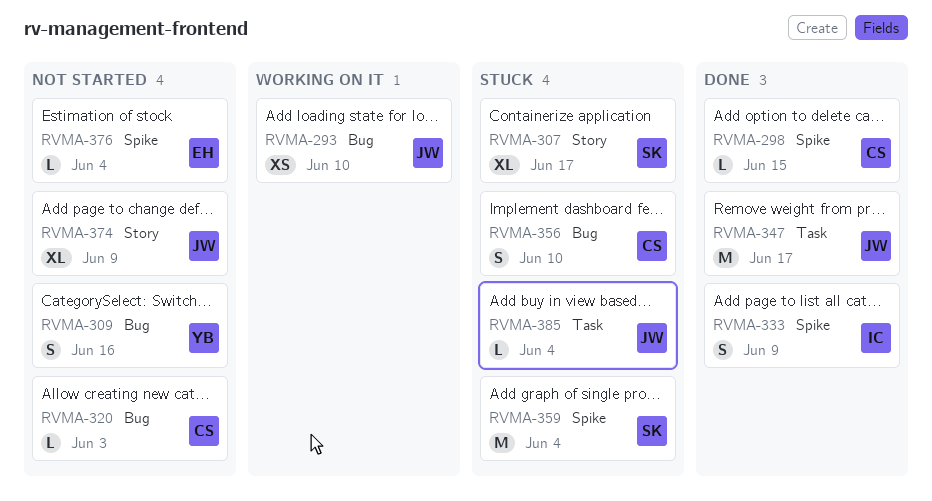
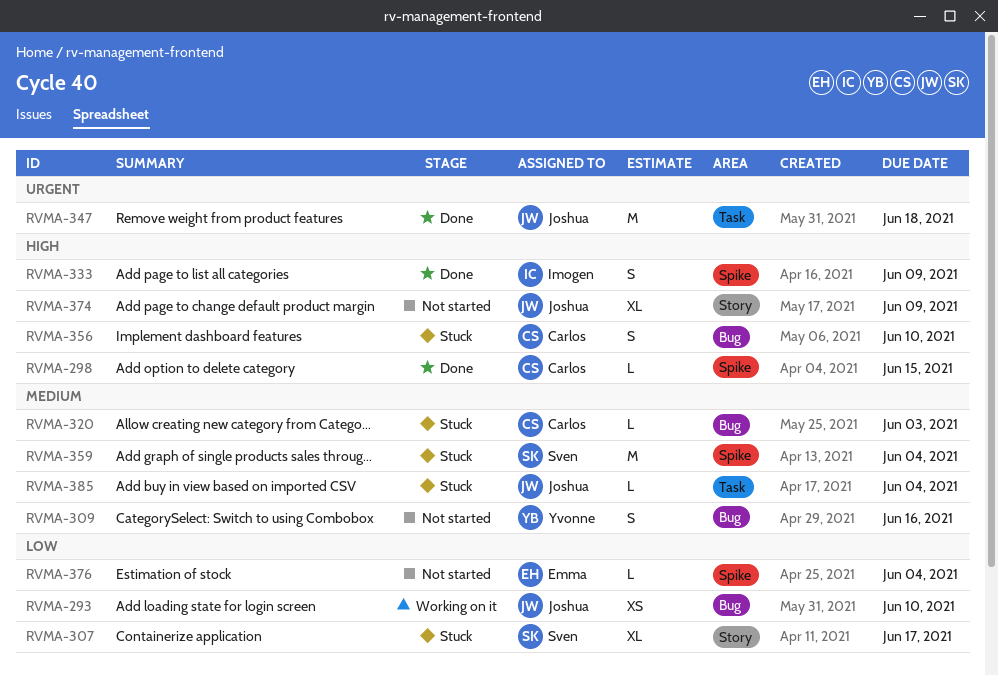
RVMA-320, status: Not started -> Stuck
RVMA-347, due: Jun 17 -> Jun 18

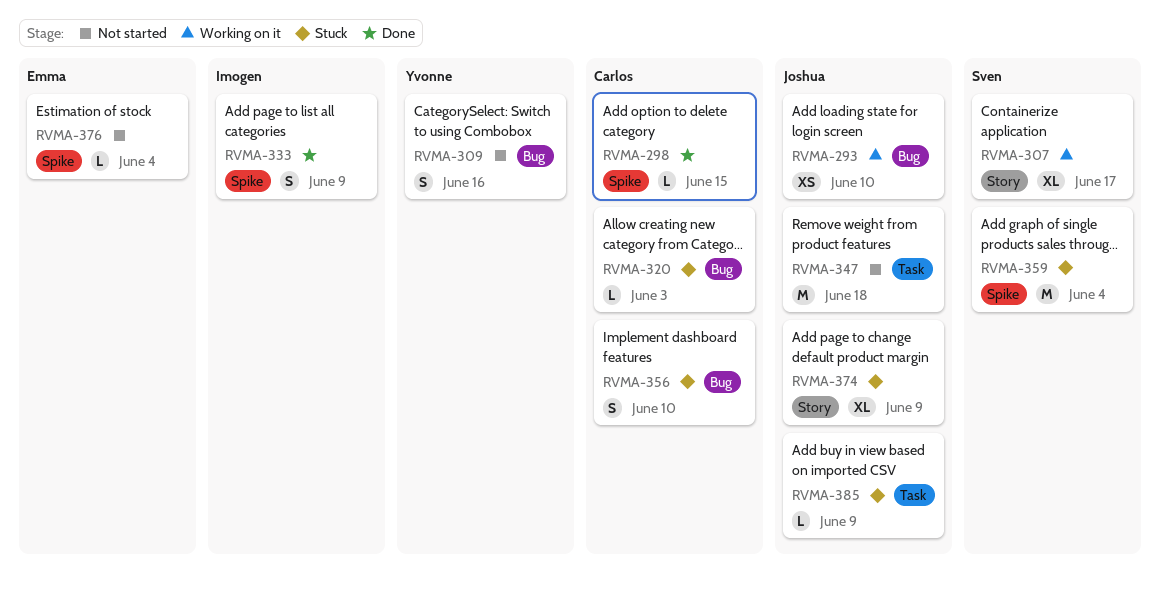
RVMA-307, status: Stuck -> Working on it
RVMA-347, status: Done -> Not started
RVMA-374, status: Not started -> Stuck
RVMA-385, due: Jun 4 -> Jun 9

